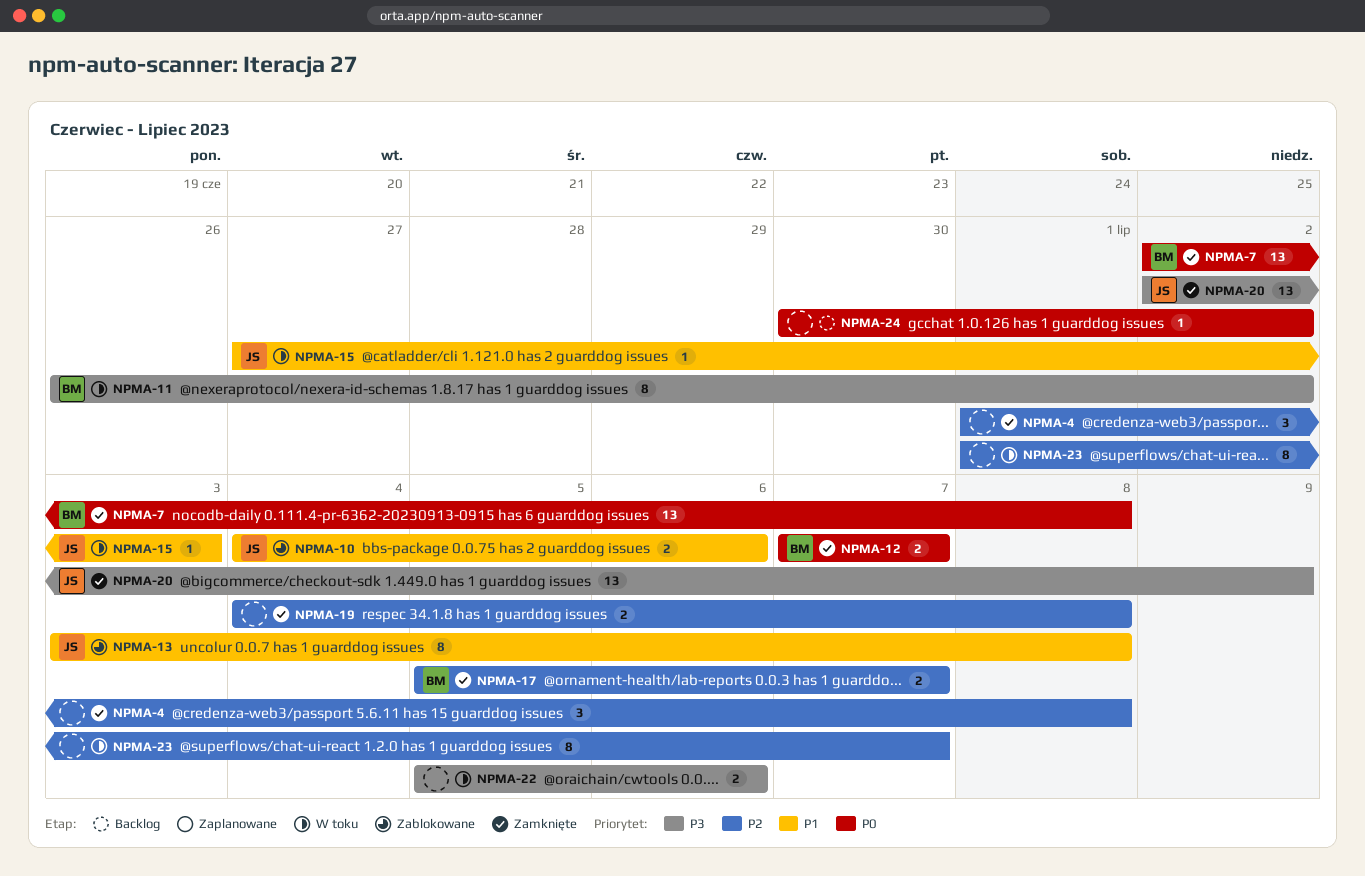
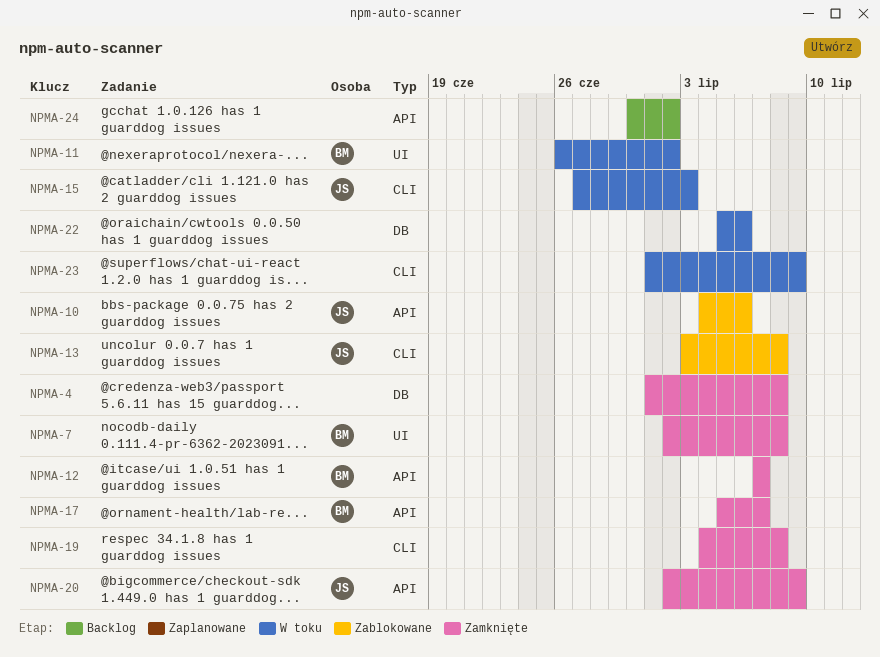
NPMA-23, due: Jul 7 -> Jul 9

